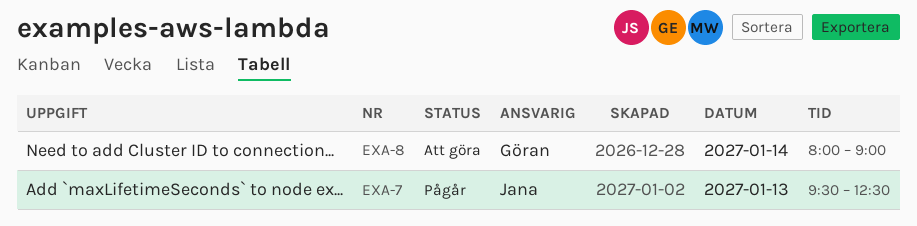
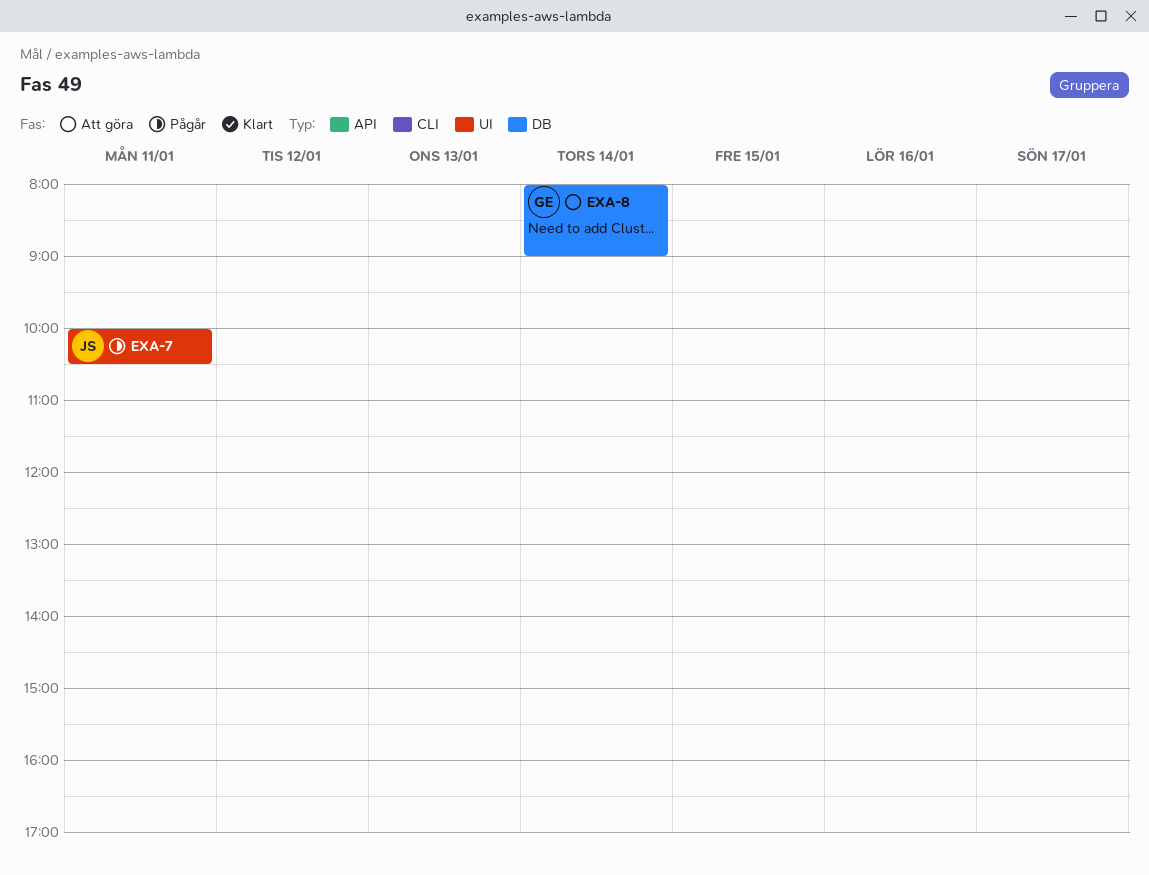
EXA-7, day: Jan 13 -> Jan 11
EXA-7, begins: 09:30 -> 10:00
EXA-7, ends: 12:30 -> 10:30

